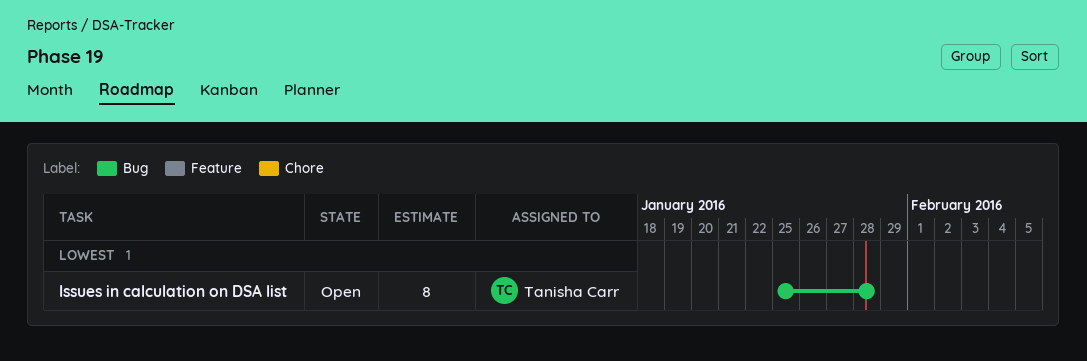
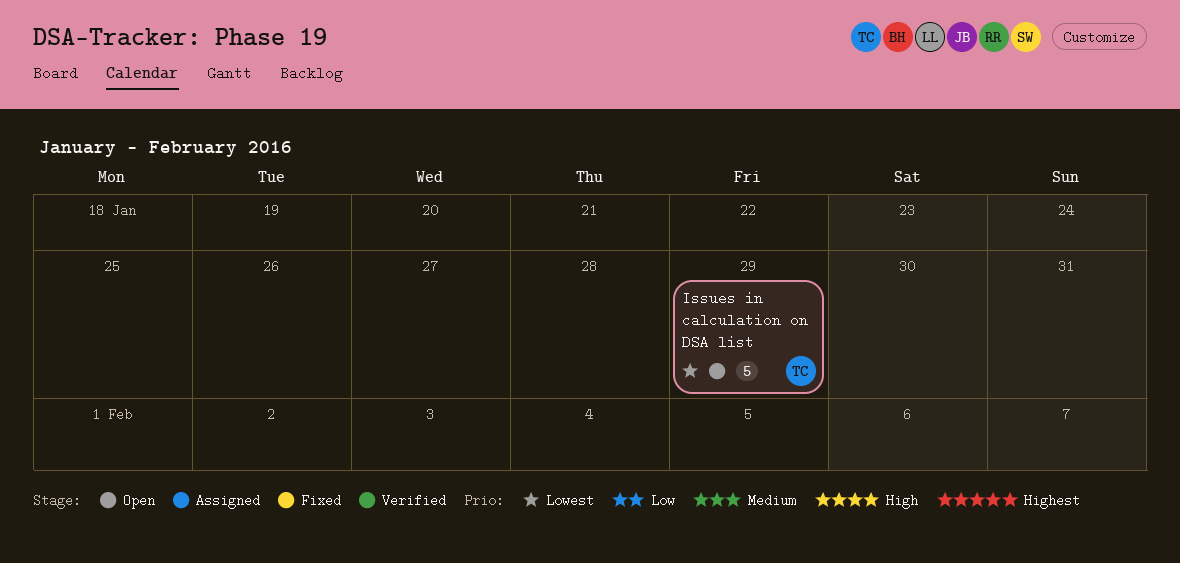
Issues in calculation on DSA list, estimate: 8 -> 5
Issues in calculation on DSA list, due: Jan 28 -> Jan 29

